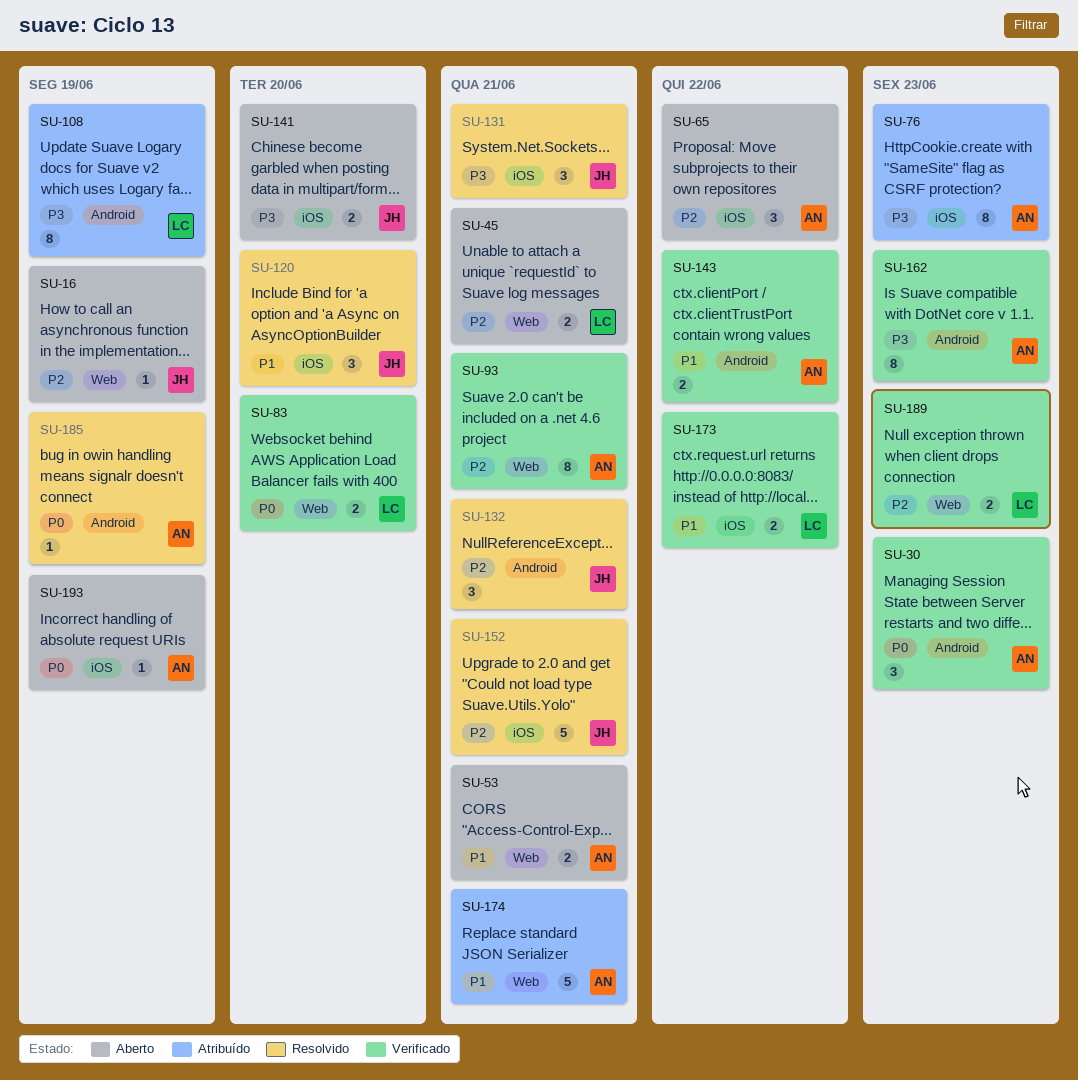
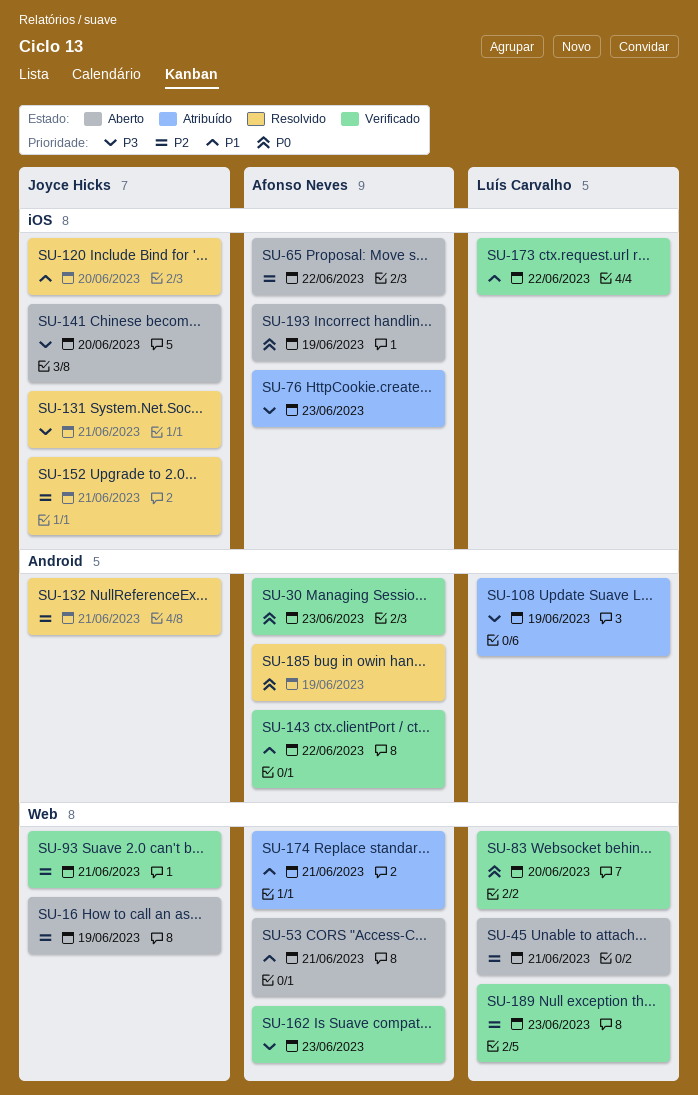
SU-93, owner: Afonso Neves -> Joyce Hicks
SU-162, label: Android -> Web

